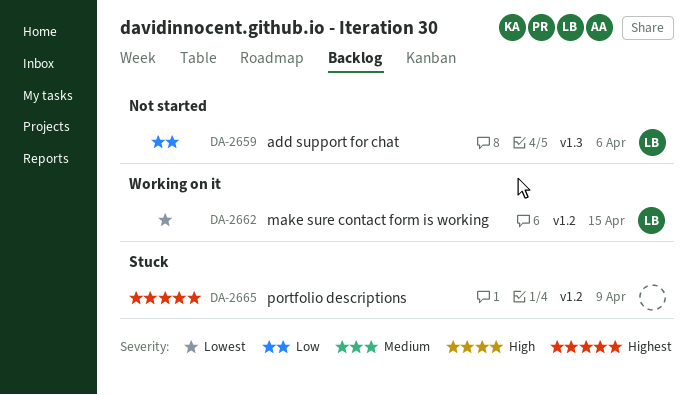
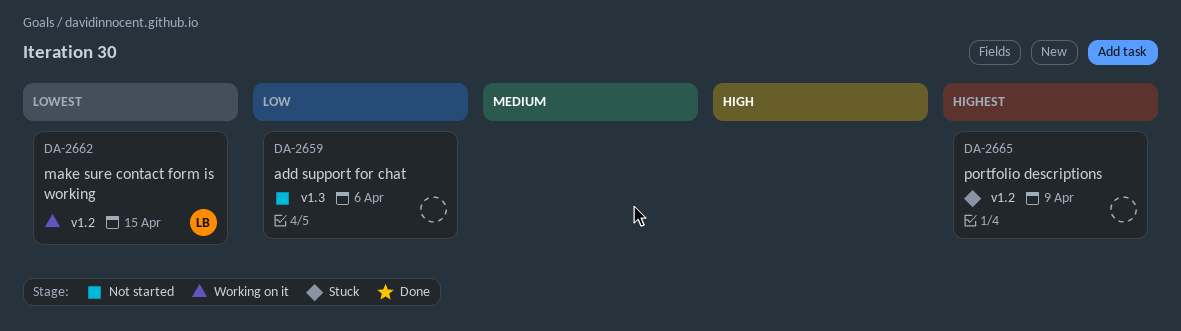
DA-2659, owner: LB -> none

